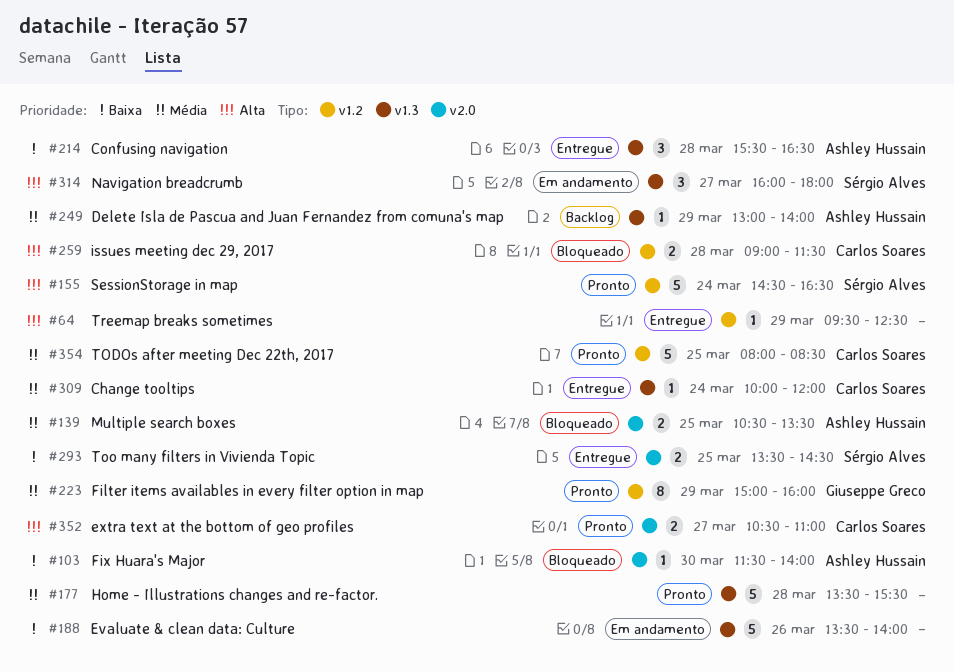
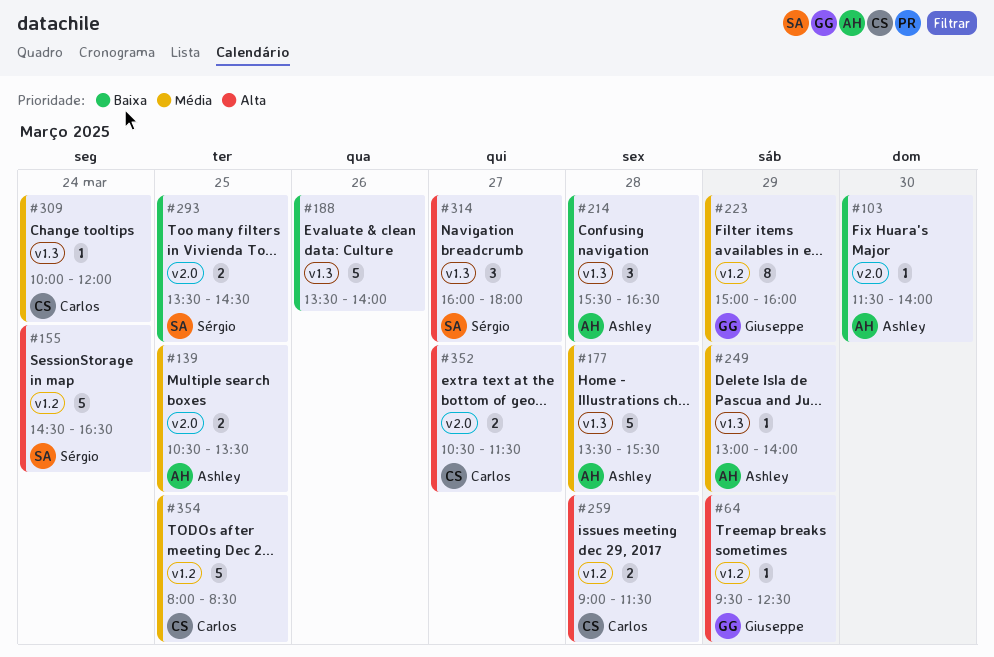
#64, owner: none -> Giuseppe Greco
#177, owner: none -> Ashley Hussain
#352, ends: 11:00 -> 11:30

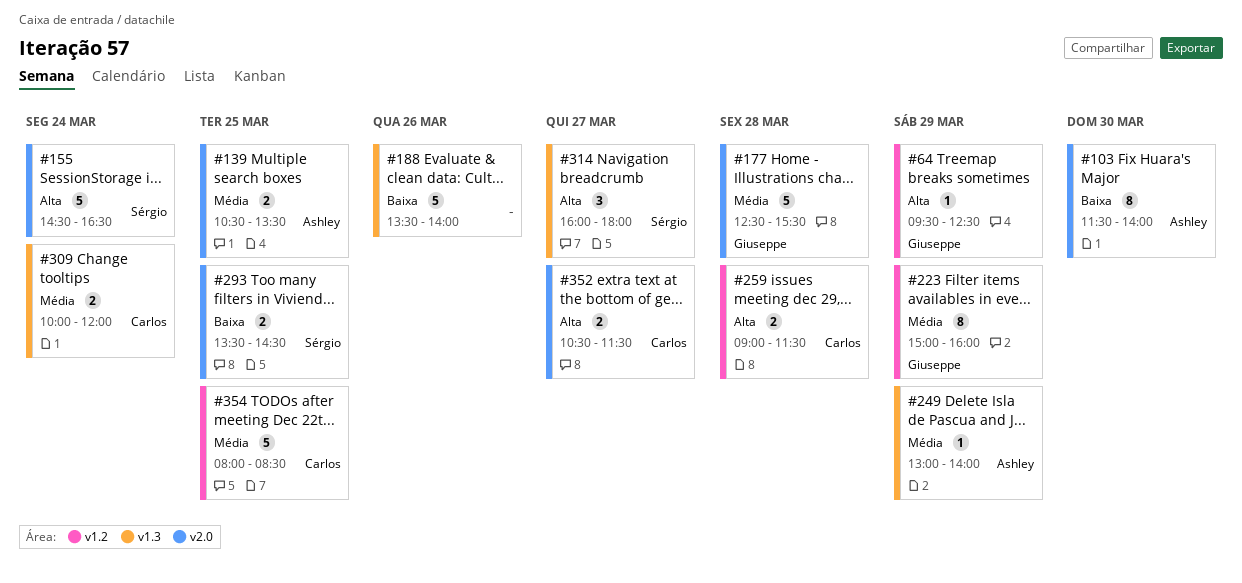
#103, estimate: 1 -> 8
#155, label: v1.2 -> v2.0
#177, owner: Ashley -> Giuseppe
#177, label: v1.3 -> v2.0
#177, begins: 13:30 -> 12:30
#214: present -> none
#309, estimate: 1 -> 2

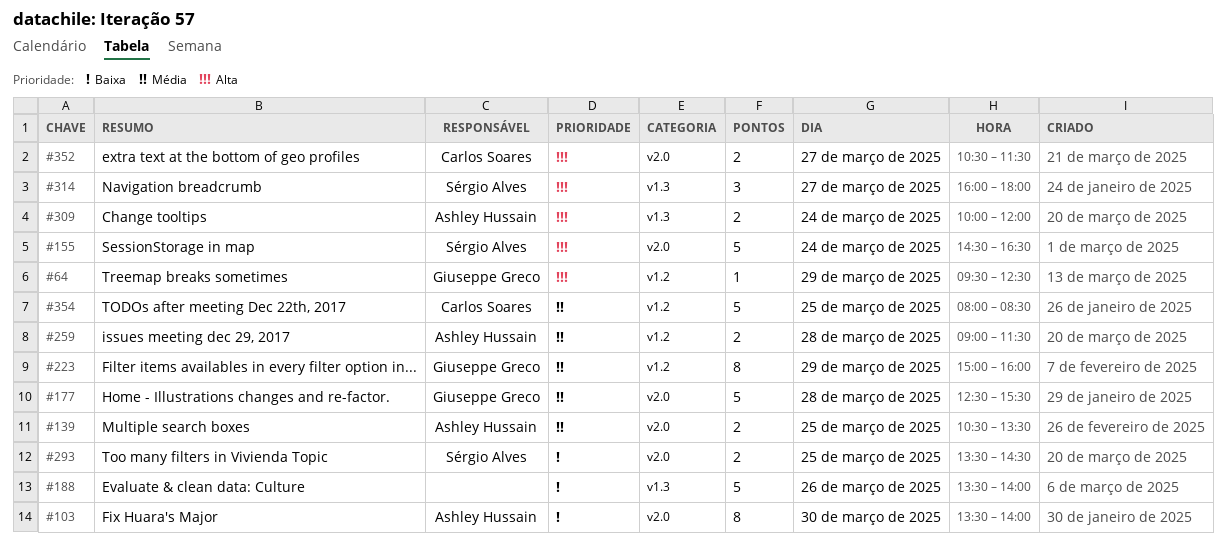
#103, begins: 11:30 -> 13:30
#249: present -> none
#259, owner: Carlos Soares -> Ashley Hussain
#259, priority: Alta -> Média
#309, owner: Carlos Soares -> Ashley Hussain
#309, priority: Média -> Alta

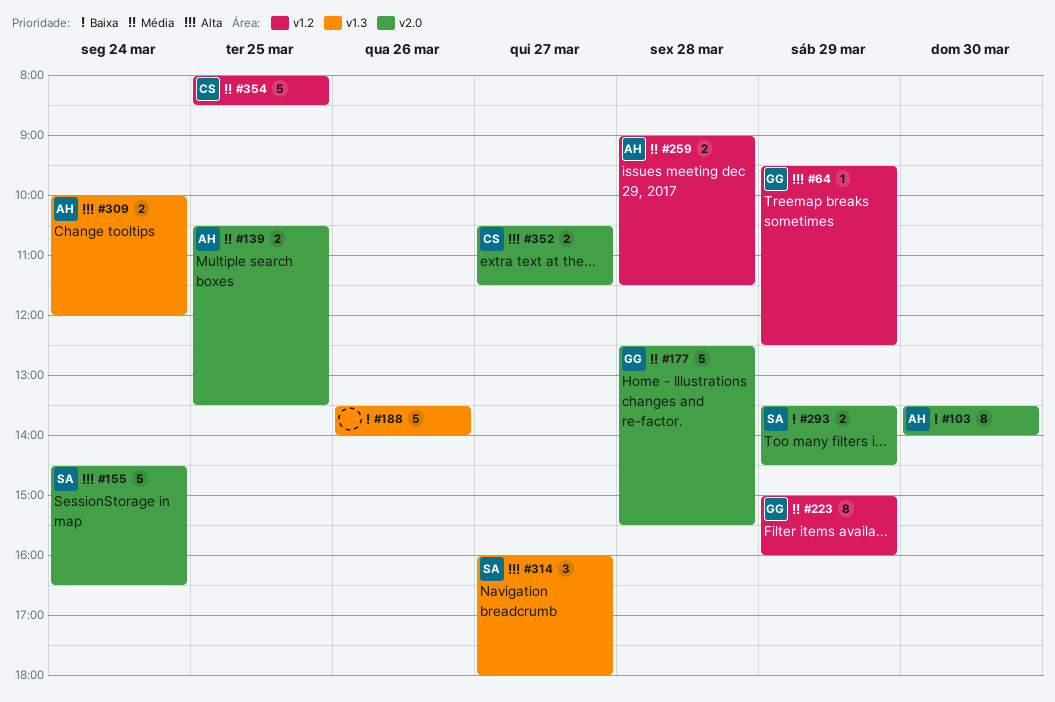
#293, day: Mar 25 -> Mar 29

